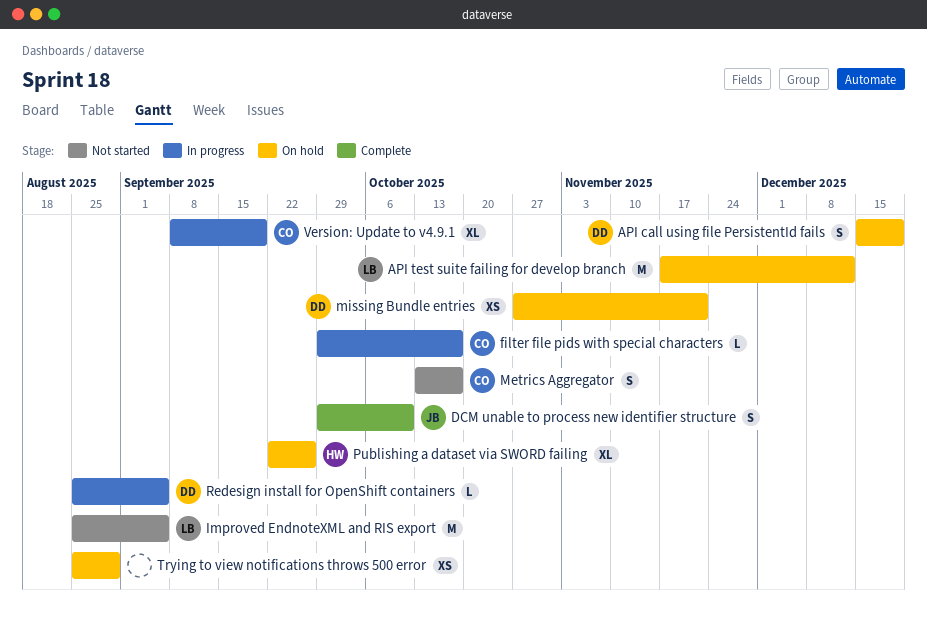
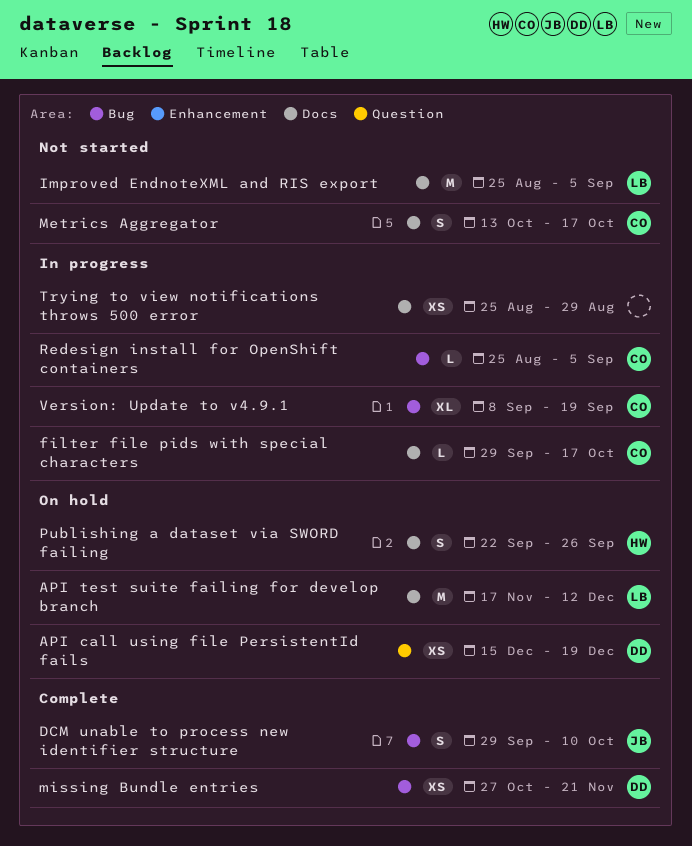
API call using file PersistentId fails, estimate: S -> XS
missing Bundle entries, status: On hold -> Complete
Publishing a dataset via SWORD failing, estimate: XL -> S
Redesign install for OpenShift containers, owner: DD -> CO
Trying to view notifications throws 500 error, status: On hold -> In progress

